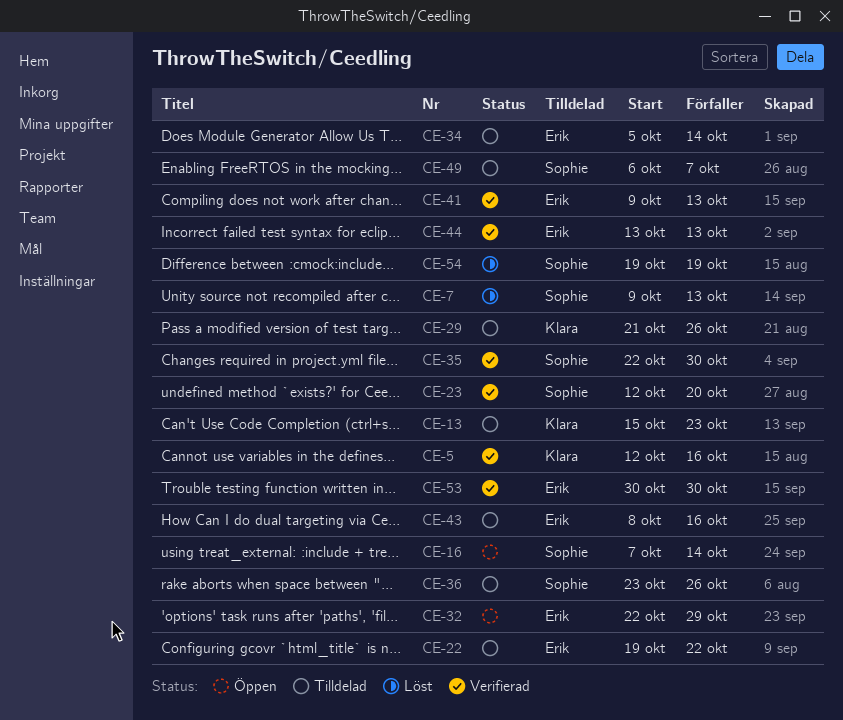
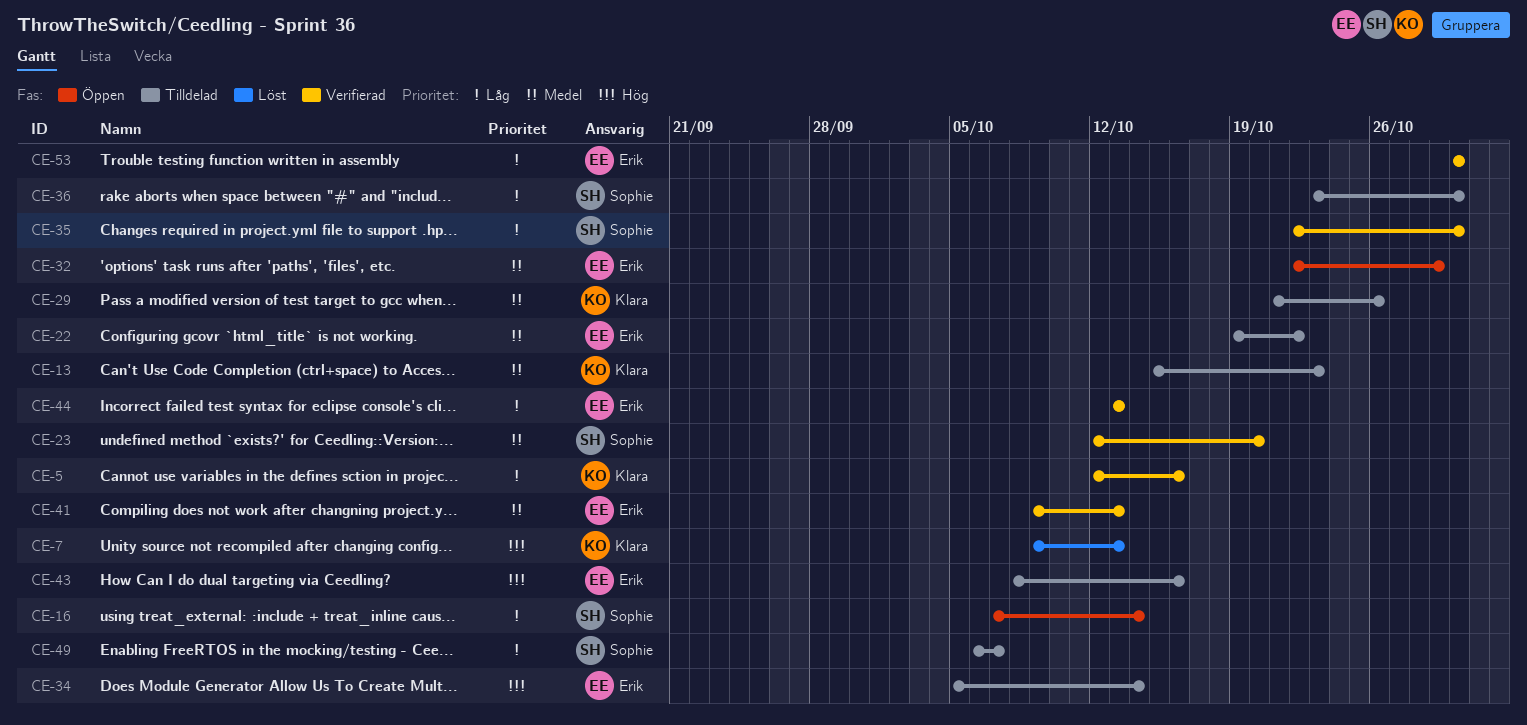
CE-7, owner: Sophie -> Klara
CE-36, due: Oct 26 -> Oct 30
CE-54: present -> none

